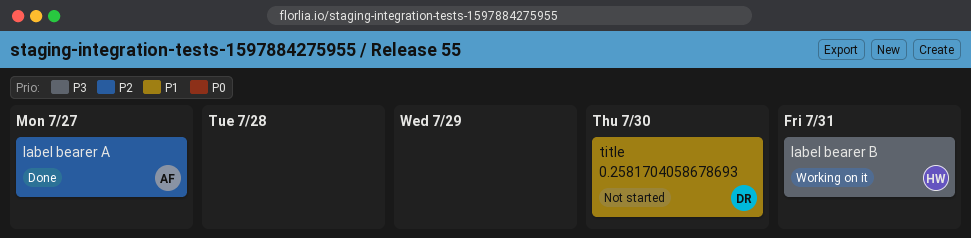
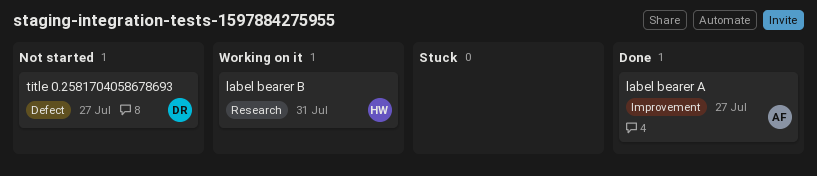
title 0.2581704058678693, due: Jul 30 -> Jul 27

